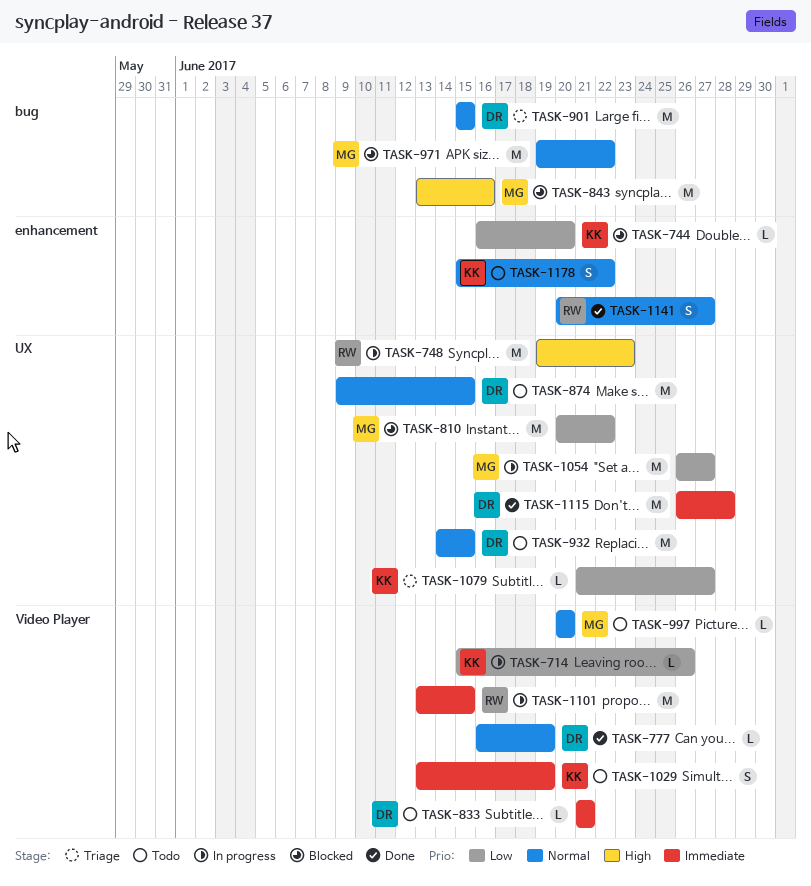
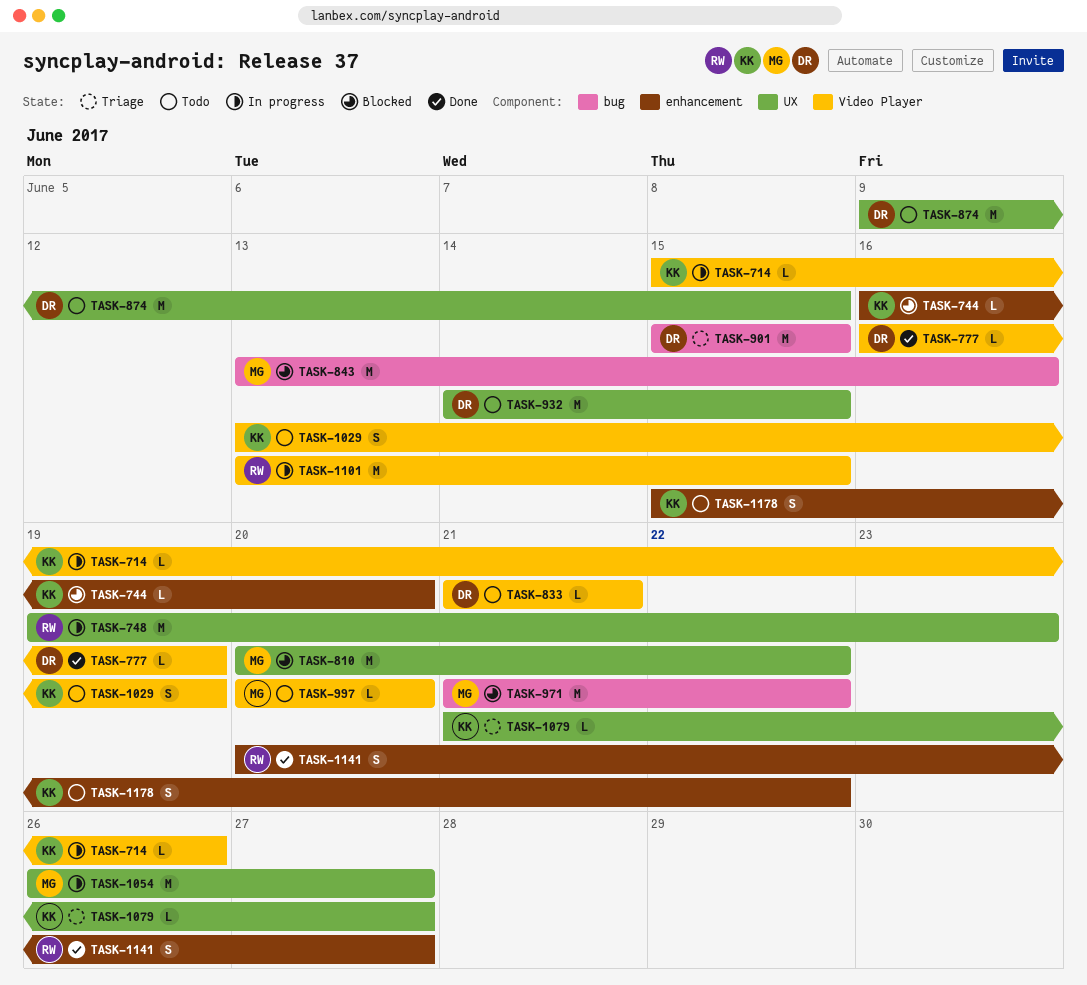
TASK-971, start: Jun 19 -> Jun 21
TASK-1115: present -> none

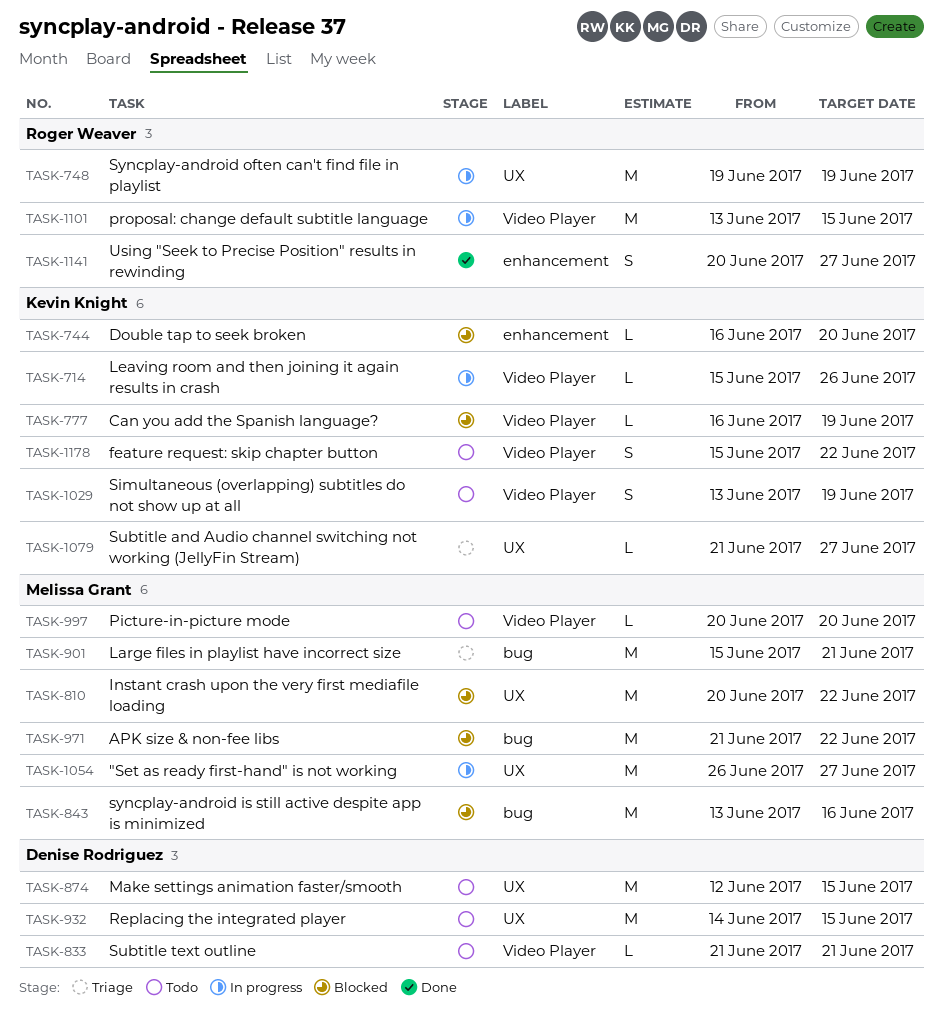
TASK-748, due: Jun 23 -> Jun 19
TASK-777, status: Done -> Blocked
TASK-777, owner: Denise Rodriguez -> Kevin Knight
TASK-874, start: Jun 9 -> Jun 12
TASK-901, owner: Denise Rodriguez -> Melissa Grant
TASK-901, due: Jun 15 -> Jun 21
TASK-1178, label: enhancement -> Video Player

